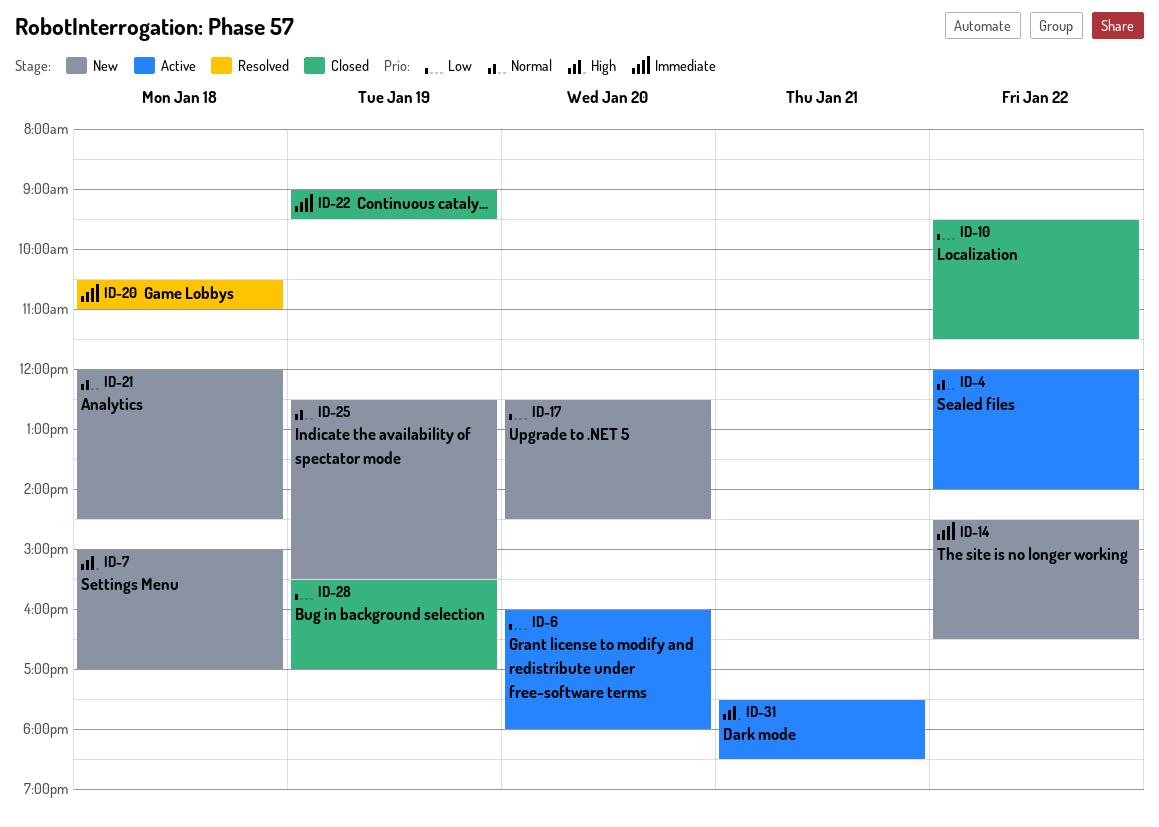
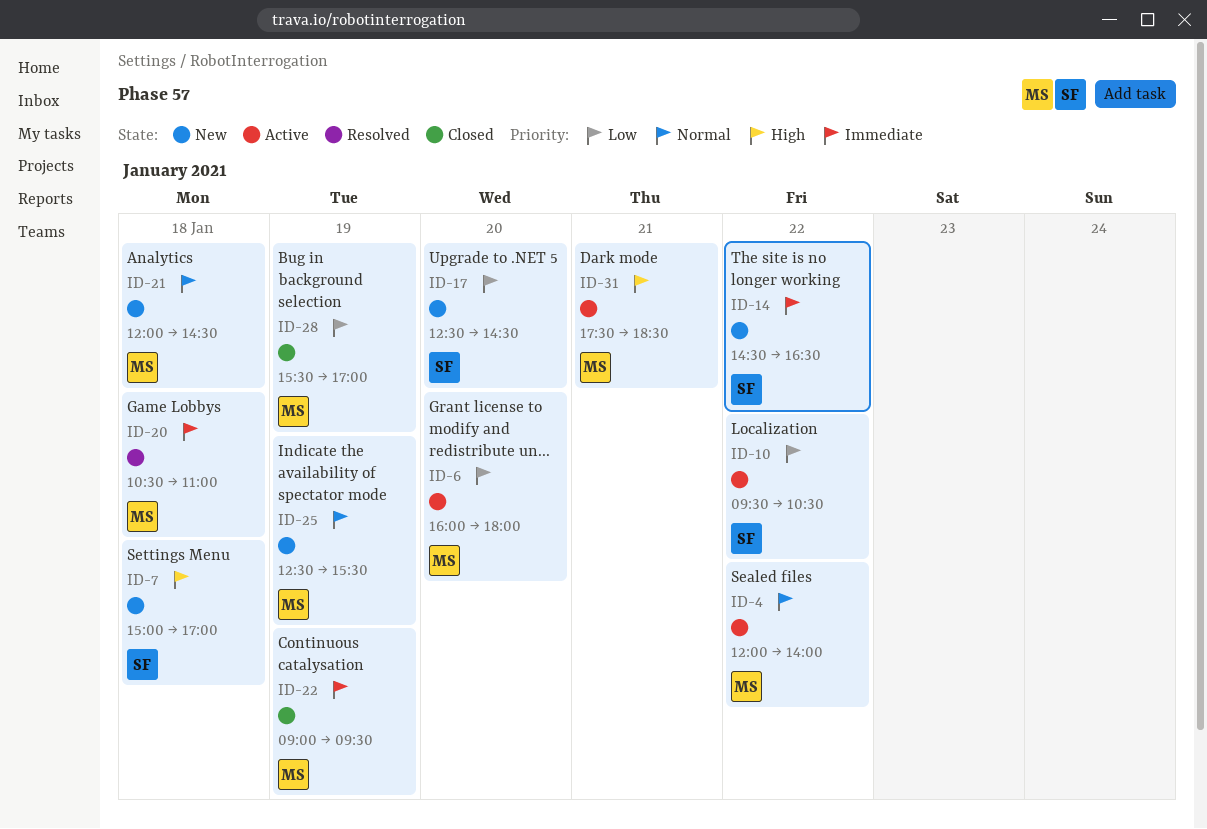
ID-10, status: Closed -> Active
ID-10, ends: 11:30 -> 10:30

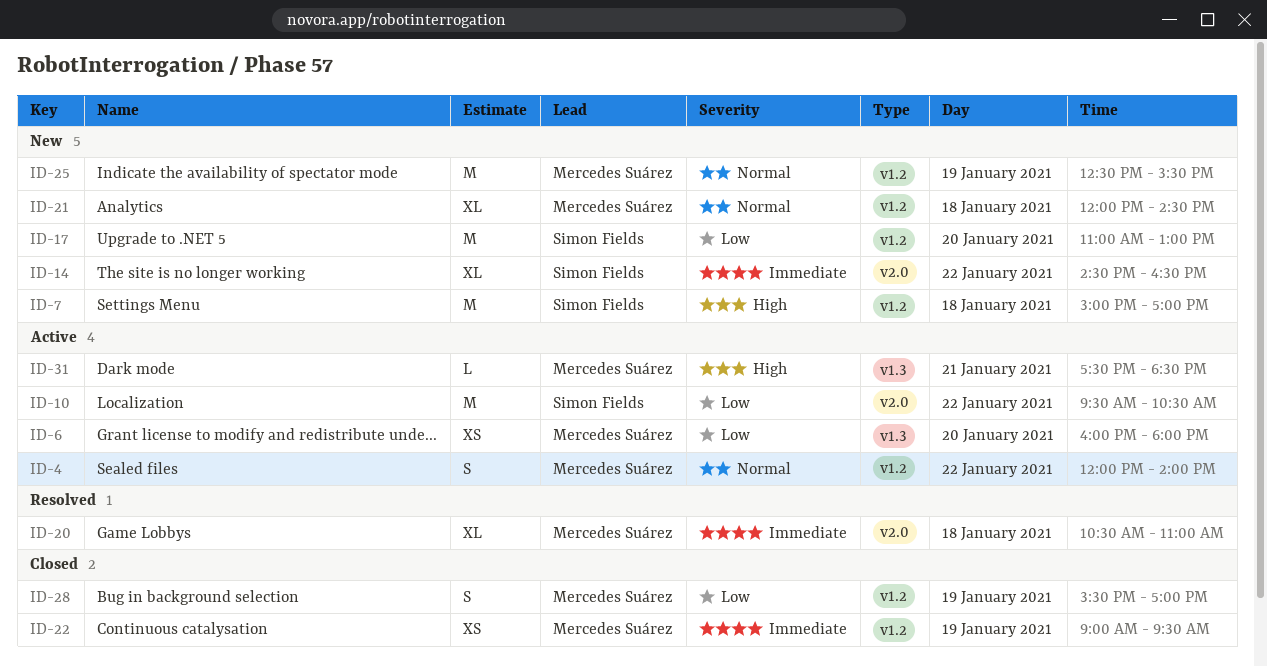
ID-17, begins: 12:30 -> 11:00
ID-17, ends: 14:30 -> 13:00

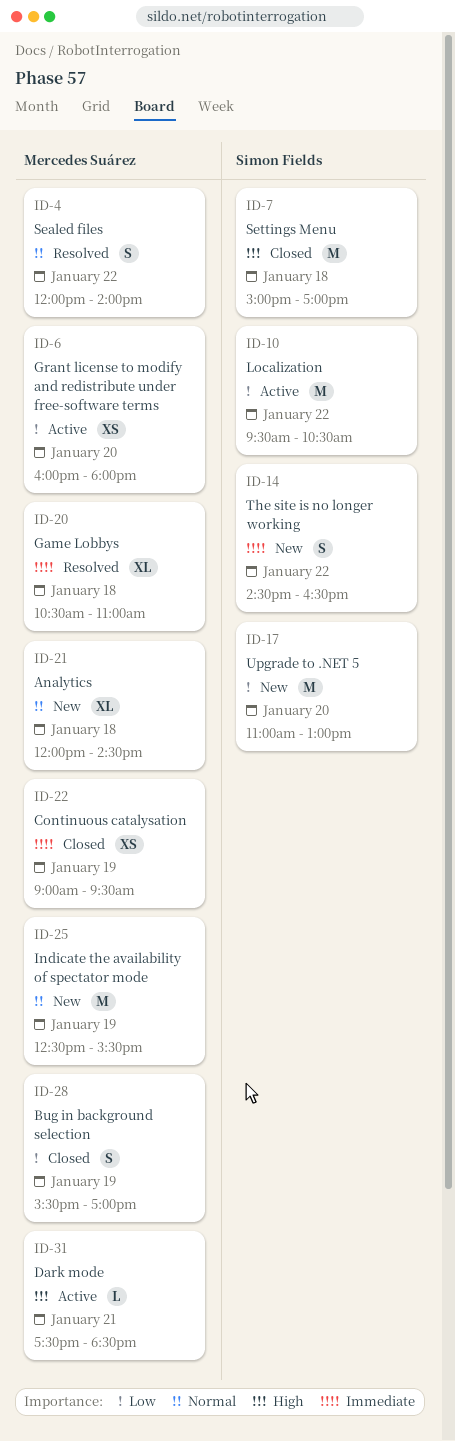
ID-4, status: Active -> Resolved
ID-7, status: New -> Closed
ID-14, estimate: XL -> S

